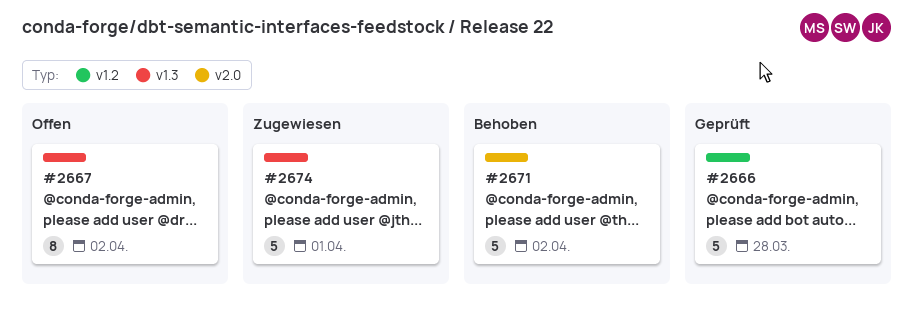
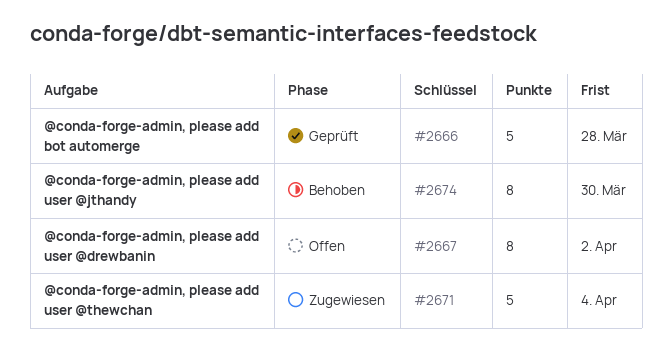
#2671, status: Behoben -> Zugewiesen
#2671, due: Apr 2 -> Apr 4
#2674, status: Zugewiesen -> Behoben
#2674, estimate: 5 -> 8
#2674, due: Apr 1 -> Mar 30

